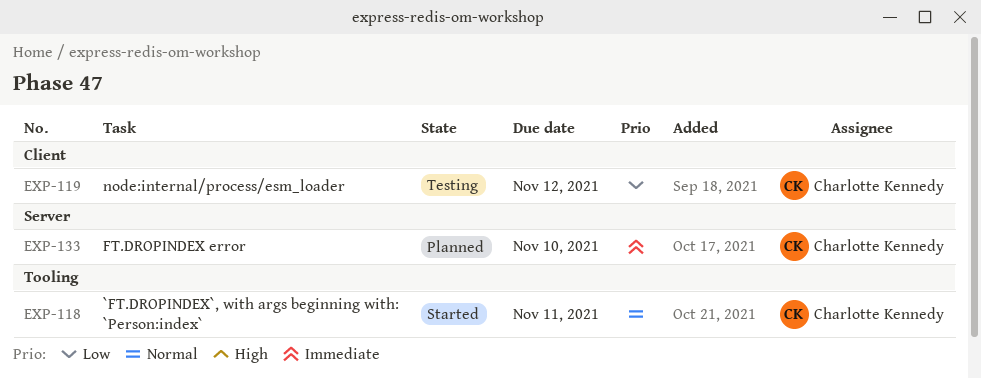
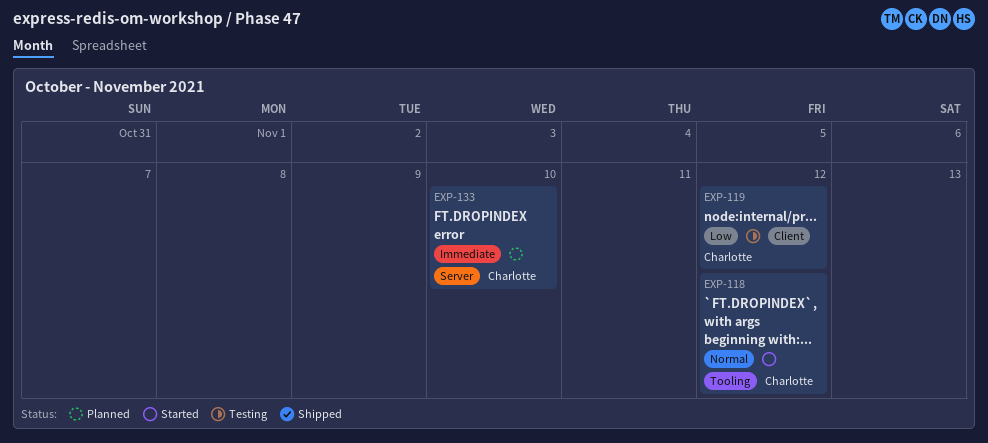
EXP-118, due: Nov 11 -> Nov 12

